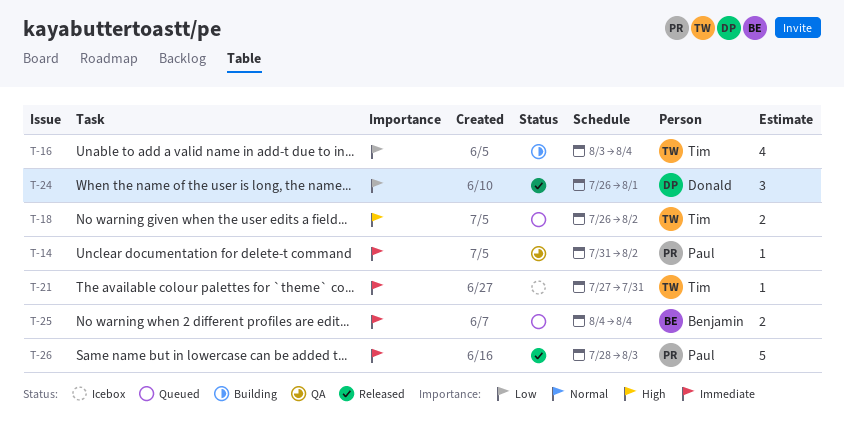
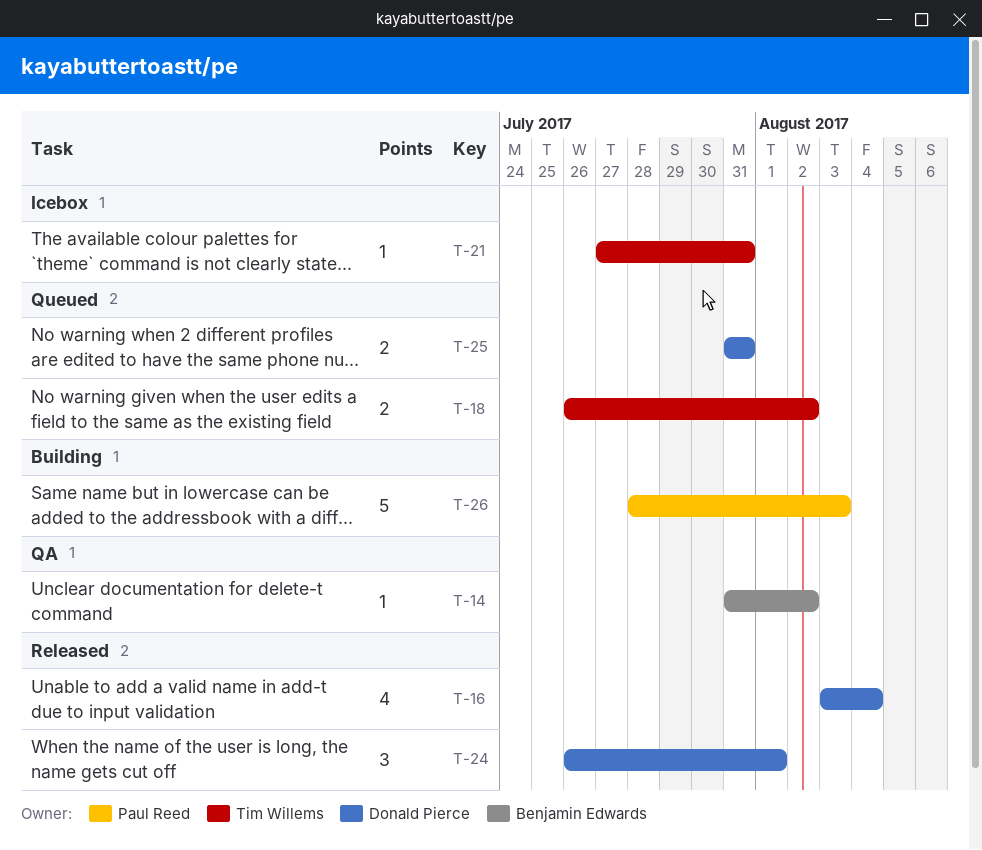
T-14, owner: Paul Reed -> Benjamin Edwards
T-16, status: Building -> Released
T-16, owner: Tim Willems -> Donald Pierce
T-25, owner: Benjamin Edwards -> Donald Pierce
T-25, start: Aug 4 -> Jul 31
T-25, due: Aug 4 -> Jul 31
T-26, status: Released -> Building

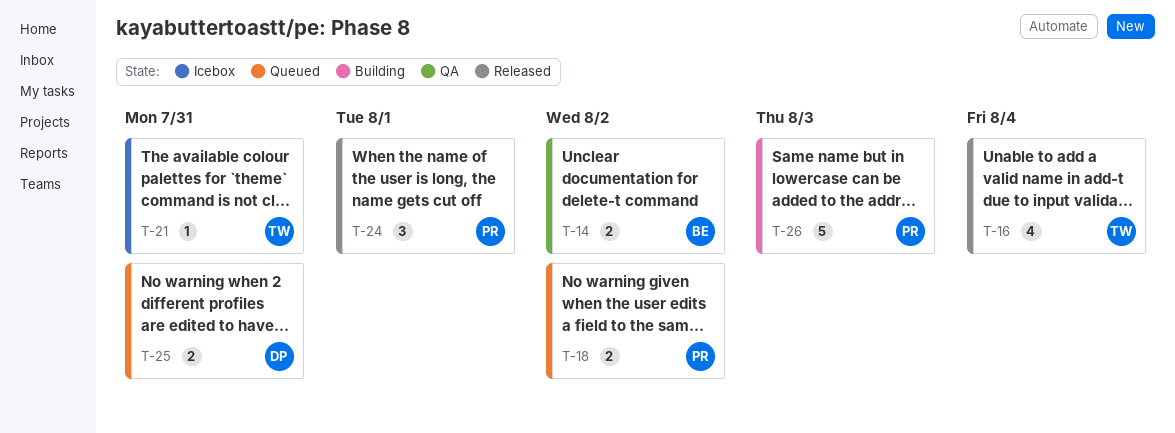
T-14, estimate: 1 -> 2
T-16, owner: Donald Pierce -> Tim Willems
T-18, owner: Tim Willems -> Paul Reed
T-24, owner: Donald Pierce -> Paul Reed

